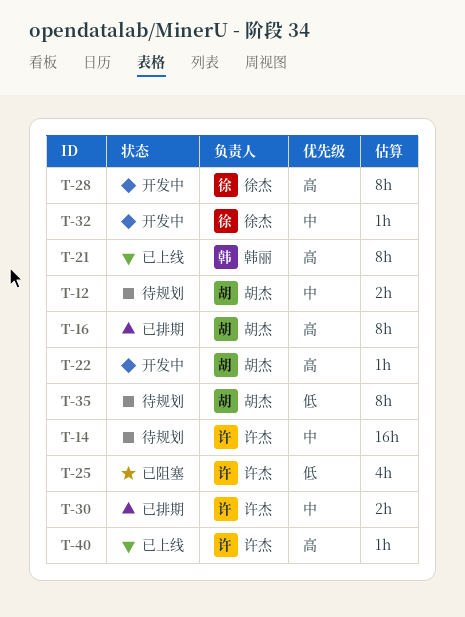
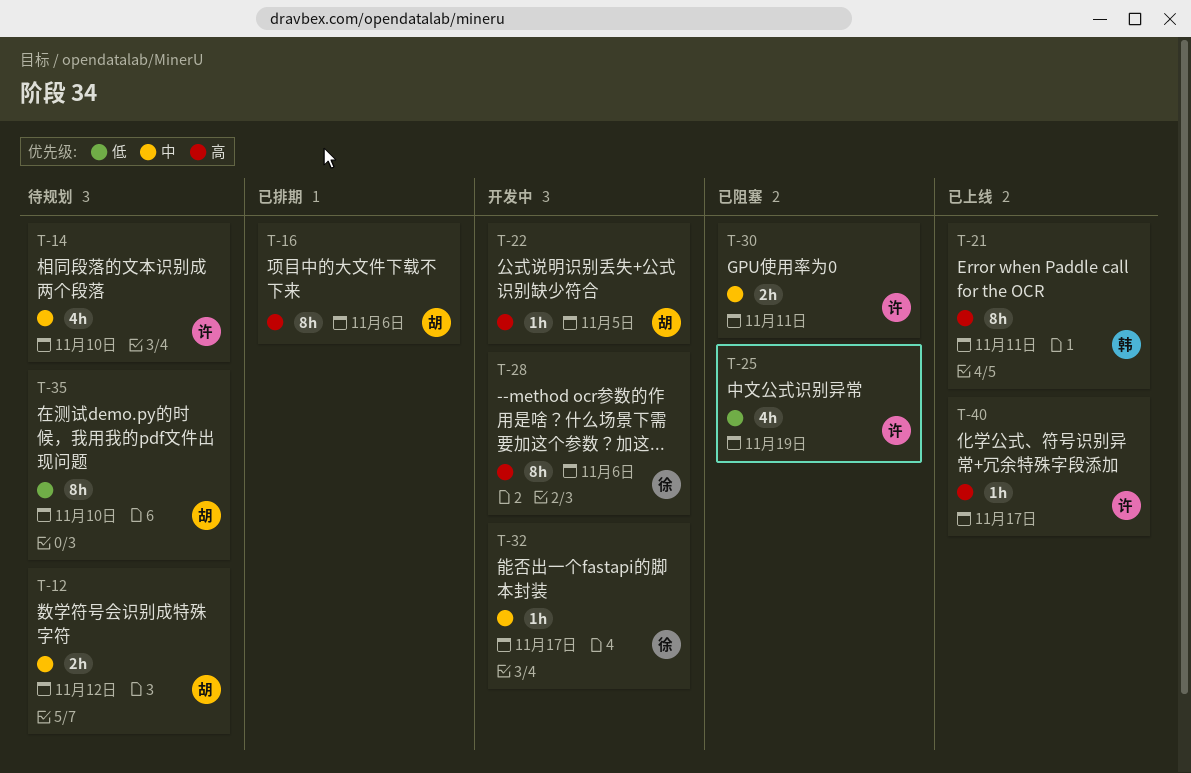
T-14, estimate: 16h -> 4h
T-30, status: 已排期 -> 已阻塞

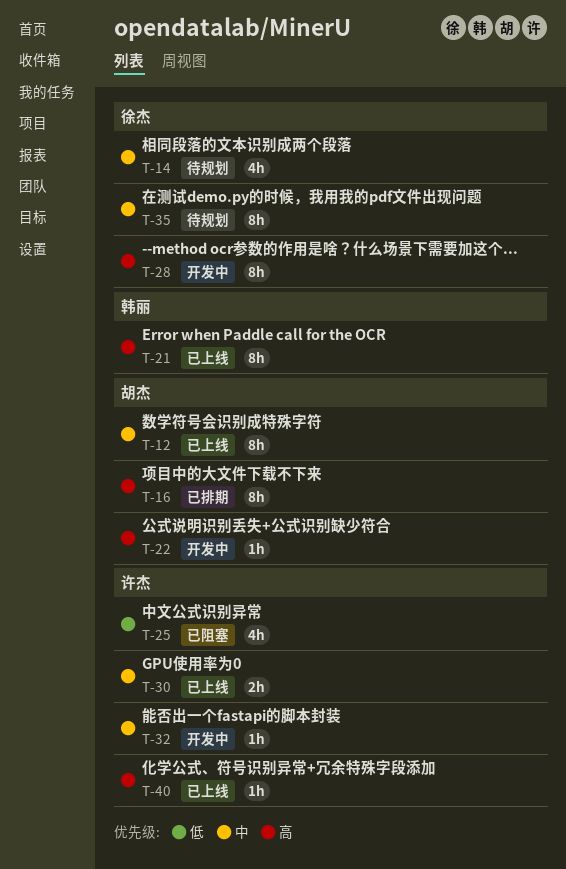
T-12, status: 待规划 -> 已上线
T-12, estimate: 2h -> 8h
T-14, owner: 许杰 -> 徐杰
T-30, status: 已阻塞 -> 已上线
T-32, owner: 徐杰 -> 许杰
T-35, owner: 胡杰 -> 徐杰
T-35, priority: 低 -> 中

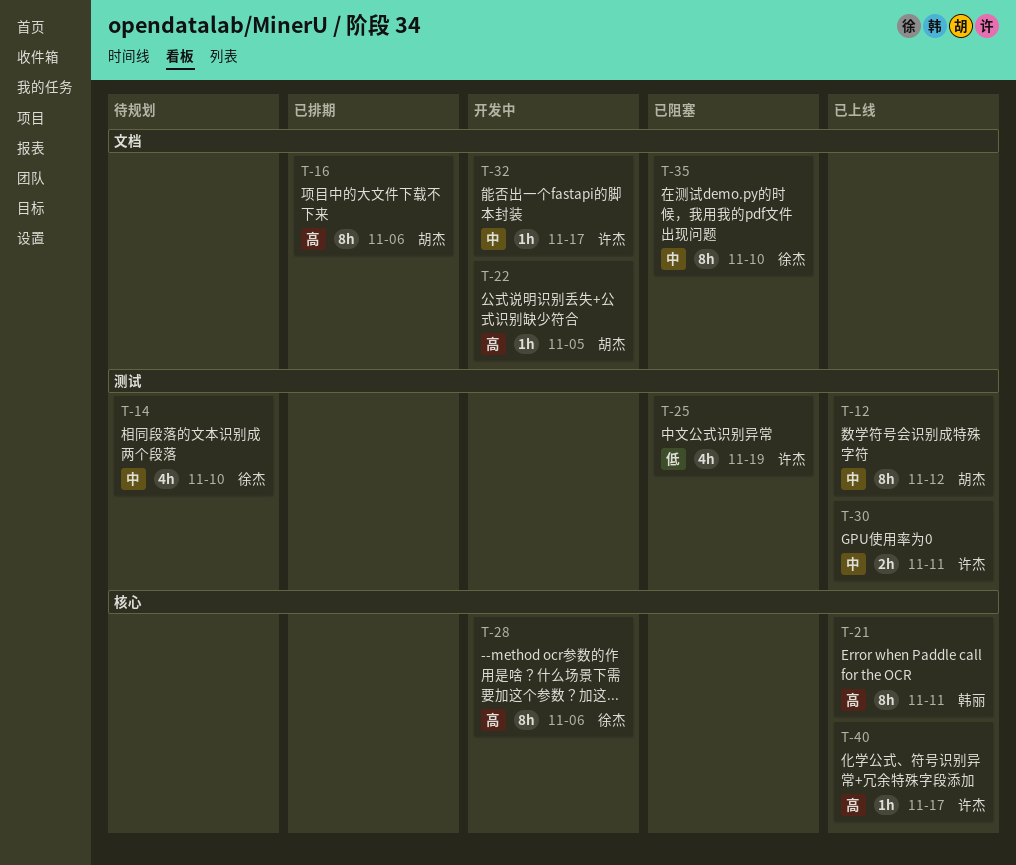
T-35, status: 待规划 -> 已阻塞

